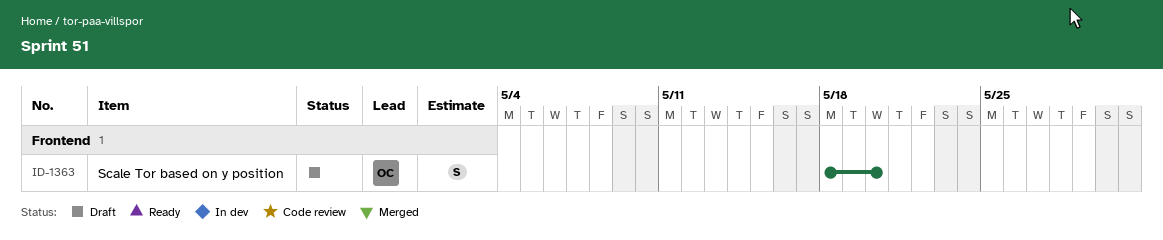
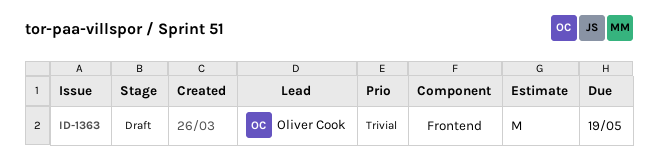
ID-1363, estimate: S -> M
ID-1363, due: May 20 -> May 19

